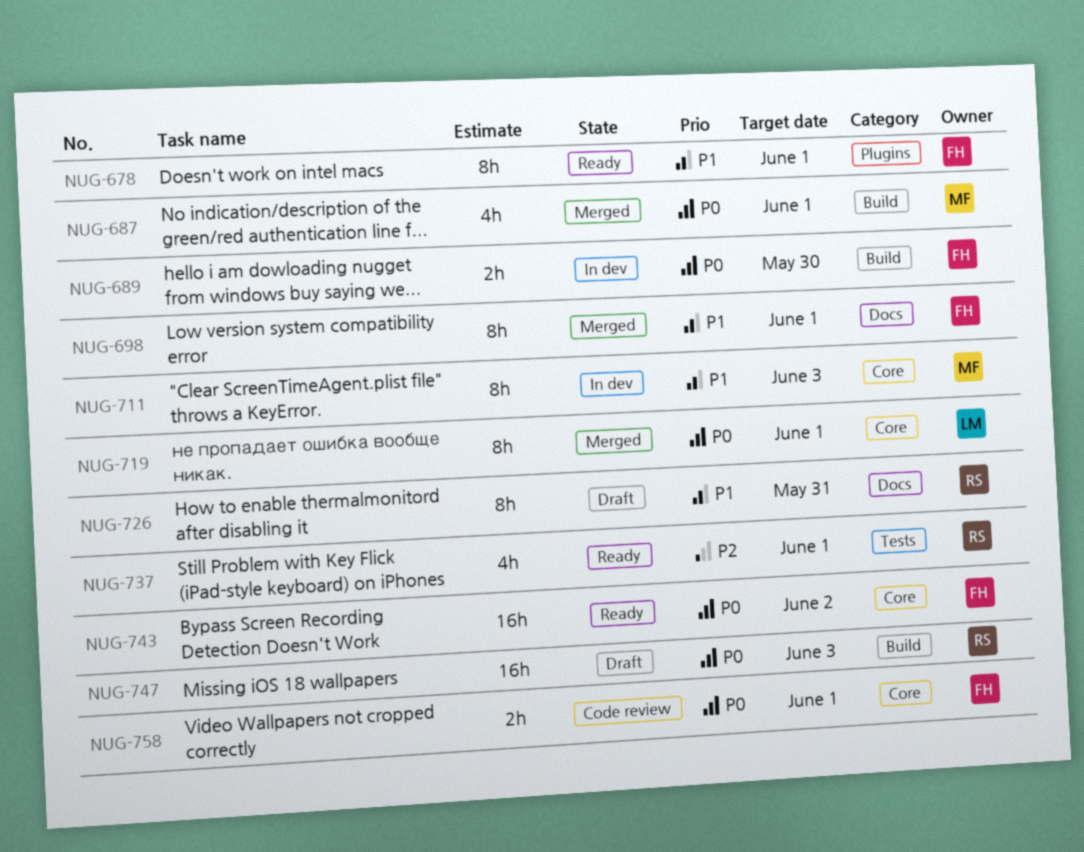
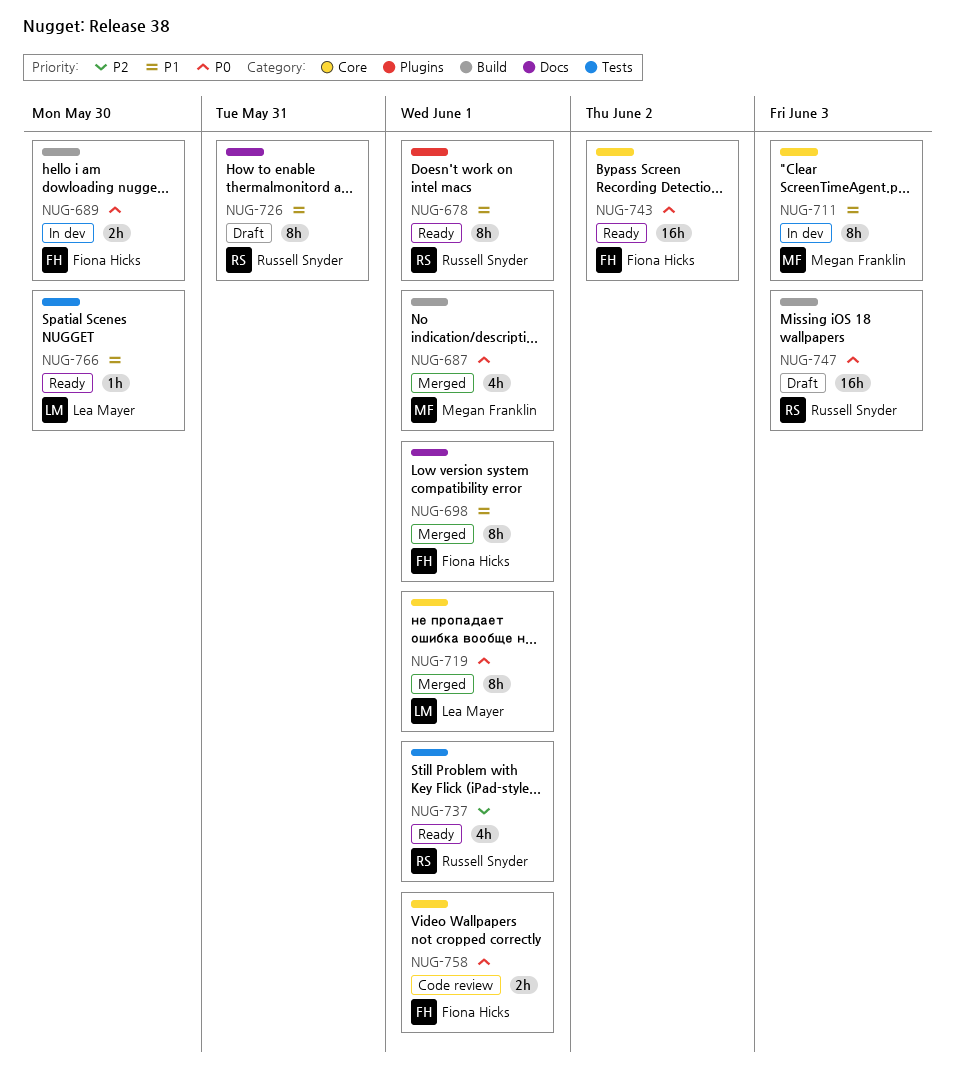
NUG-678, owner: Fiona Hicks -> Russell Snyder
NUG-766: none -> present

